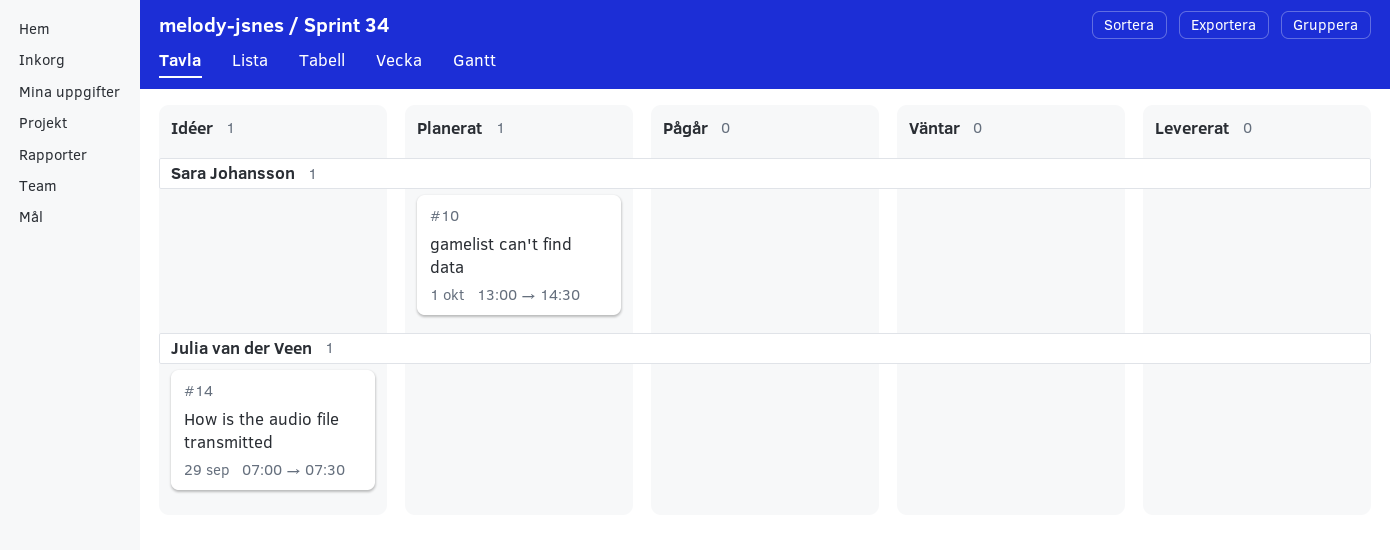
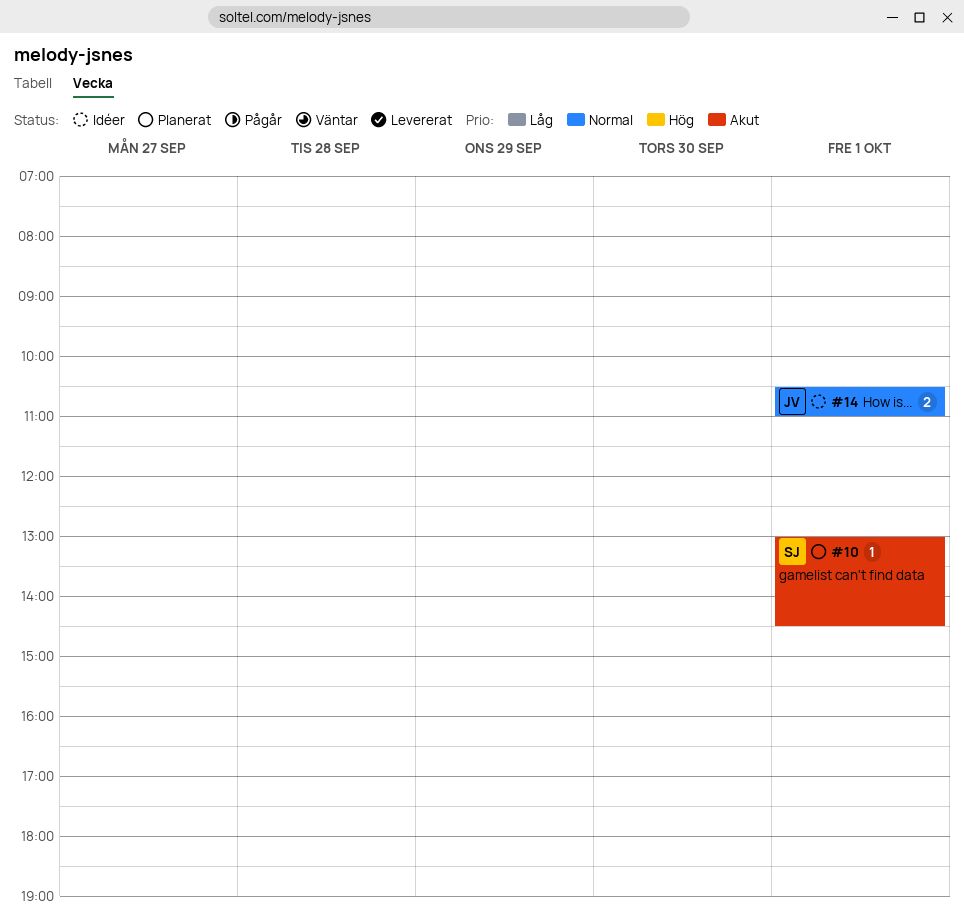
#14, day: Sep 29 -> Oct 1
#14, begins: 07:00 -> 10:30
#14, ends: 07:30 -> 11:00

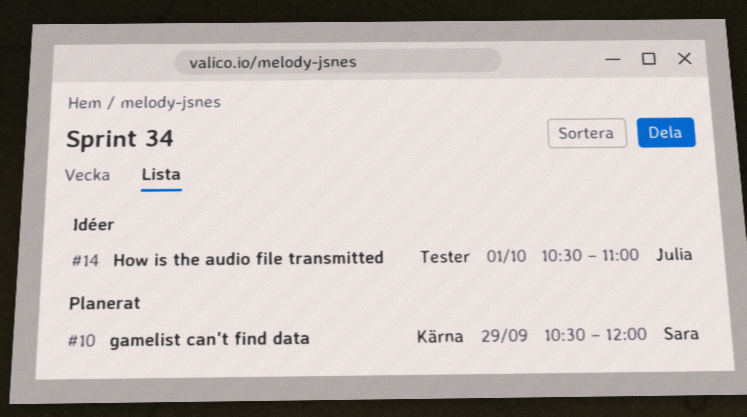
#10, day: Oct 1 -> Sep 29
#10, begins: 13:00 -> 10:30
#10, ends: 14:30 -> 12:00

